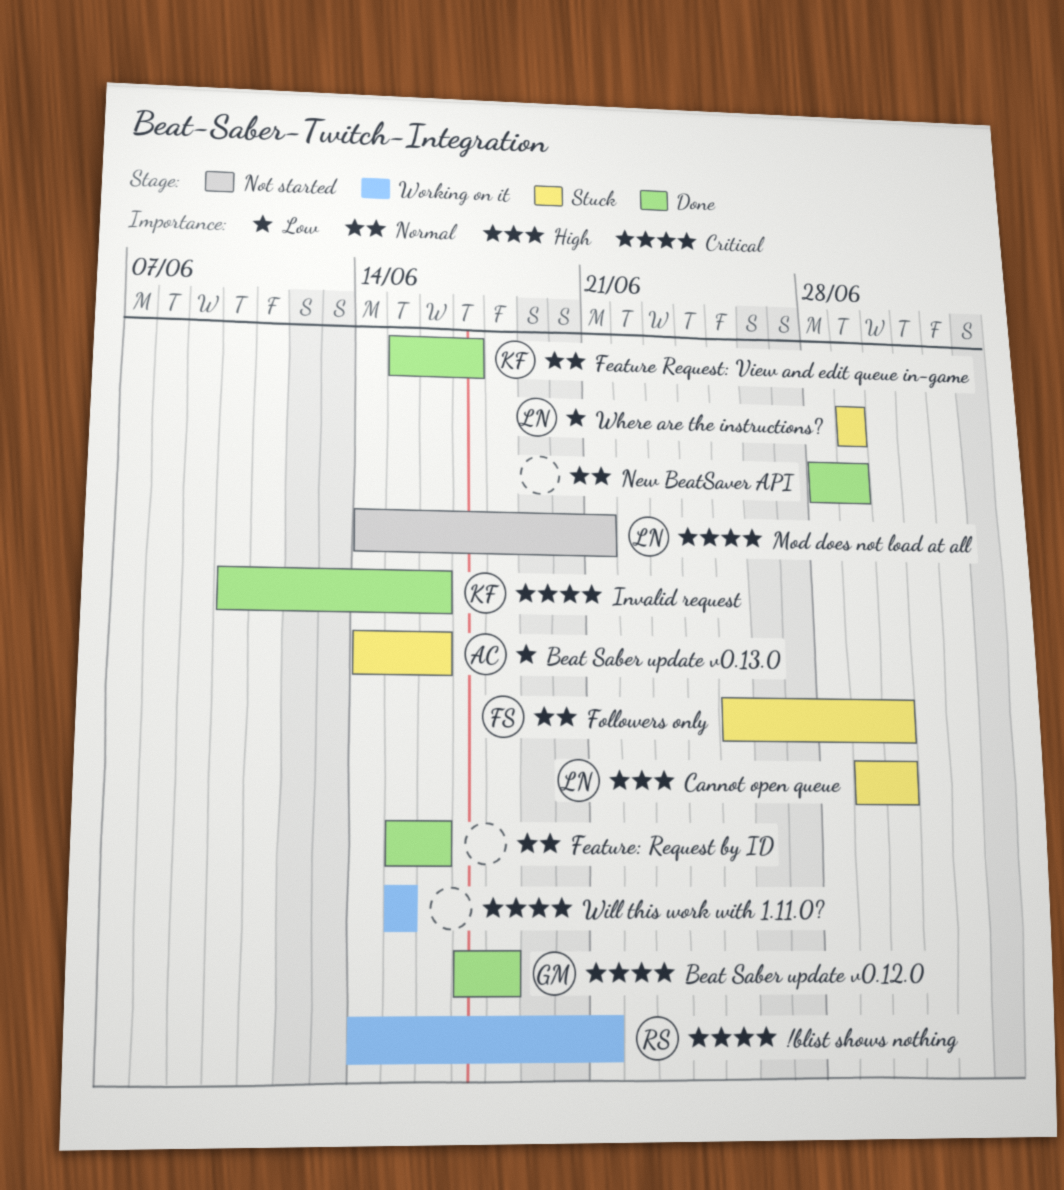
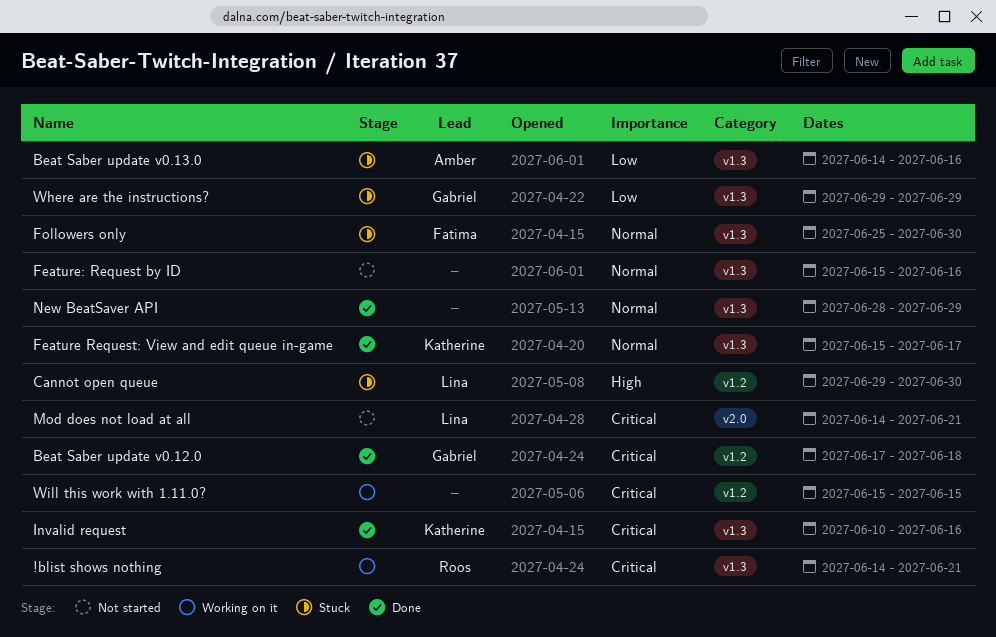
Feature: Request by ID, status: Done -> Not started
Where are the instructions?, owner: Lina -> Gabriel

